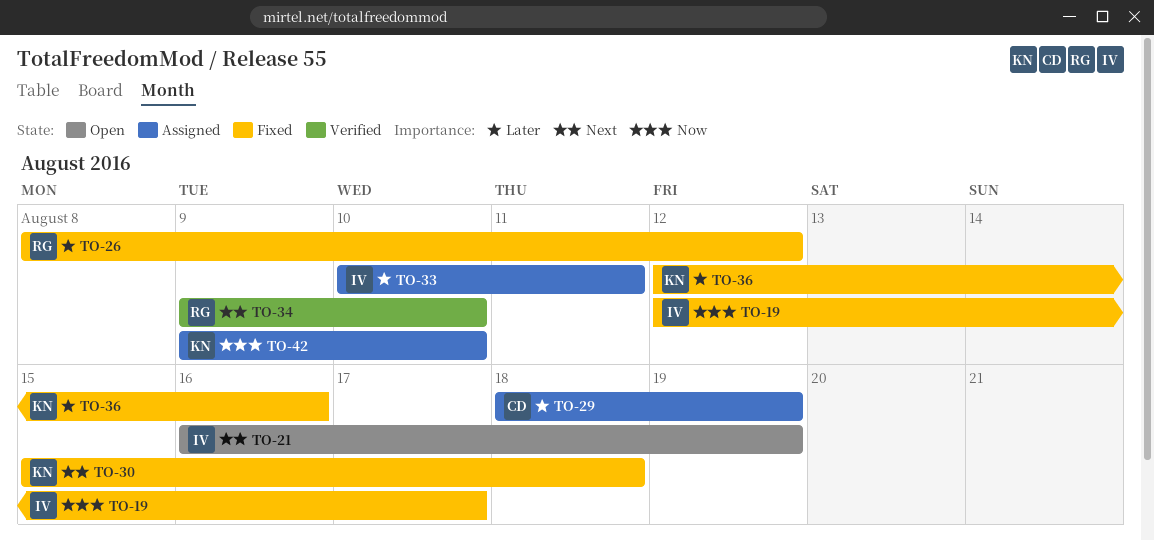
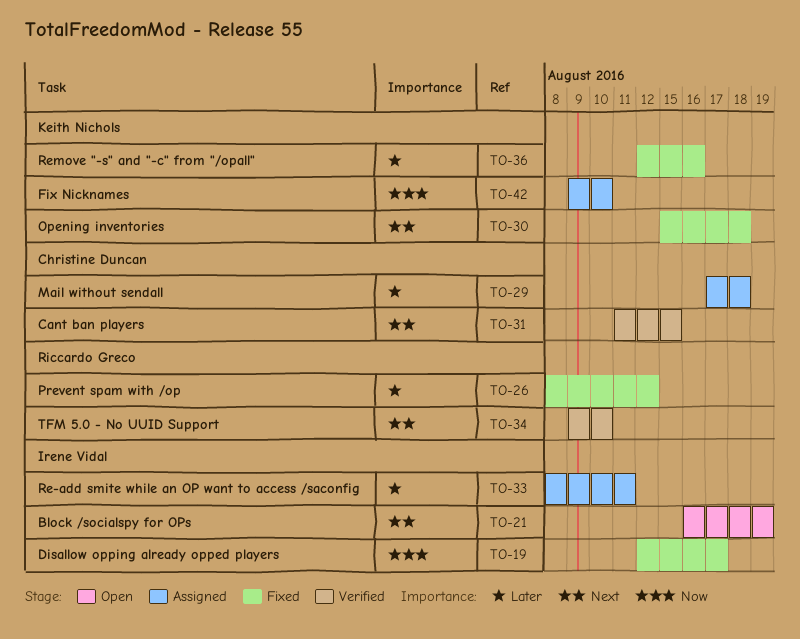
TO-29, start: Aug 18 -> Aug 17
TO-29, due: Aug 19 -> Aug 18
TO-31: none -> present
TO-33, start: Aug 10 -> Aug 8

